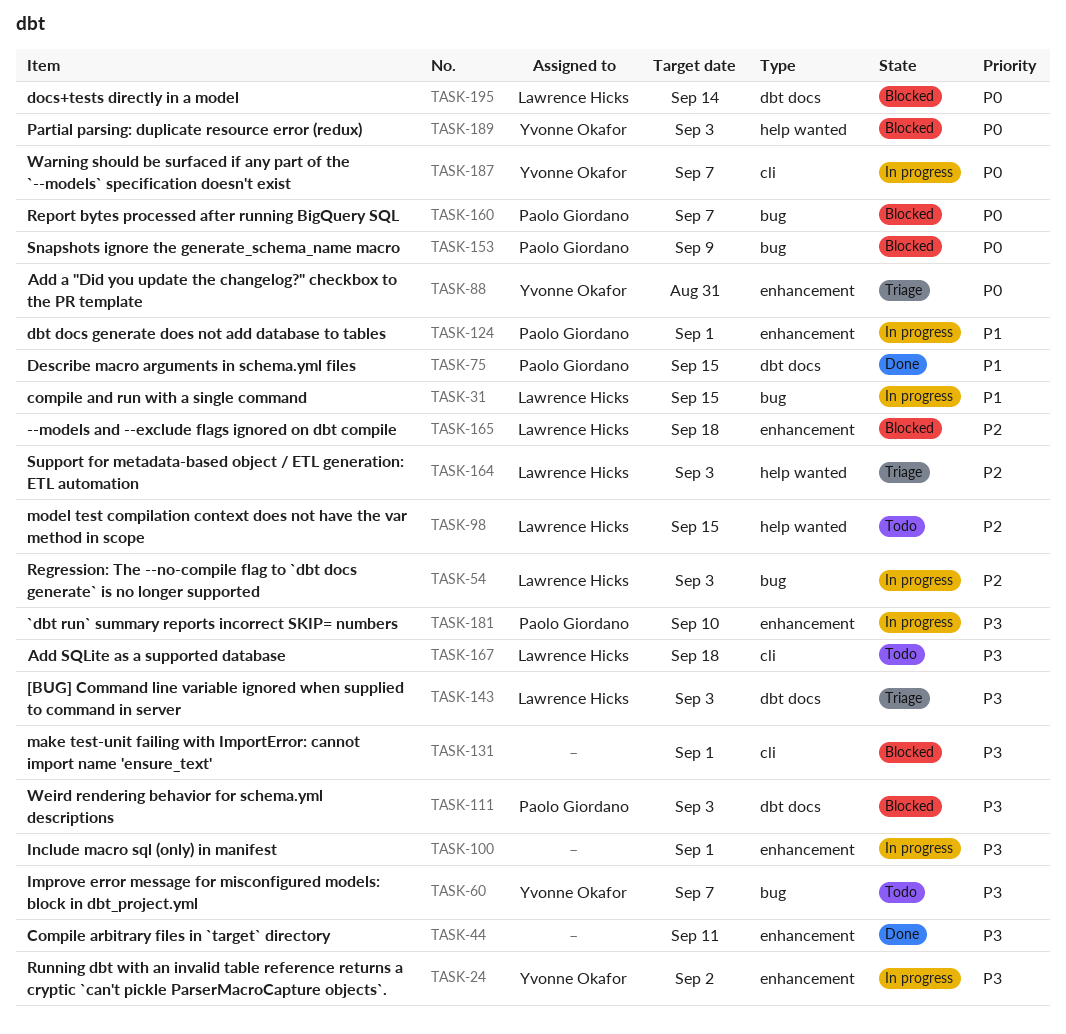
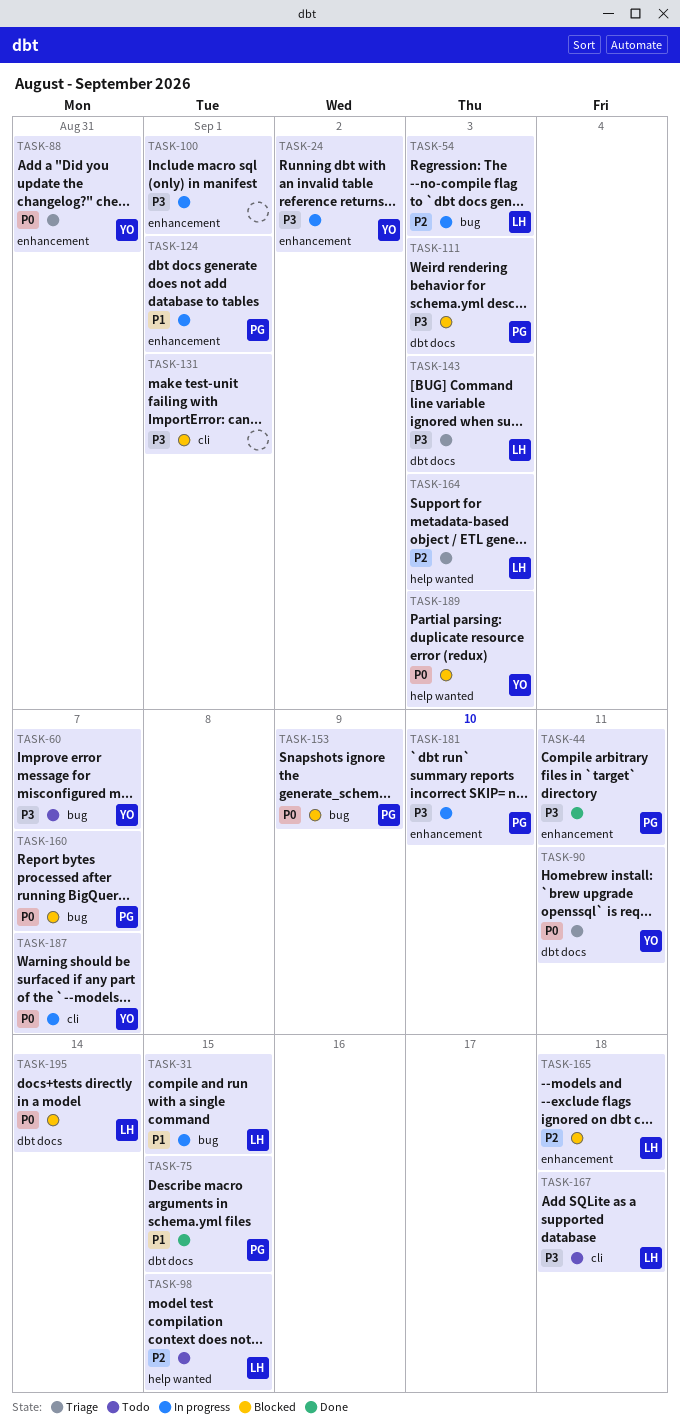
TASK-44, owner: none -> Paolo Giordano
TASK-90: none -> present

